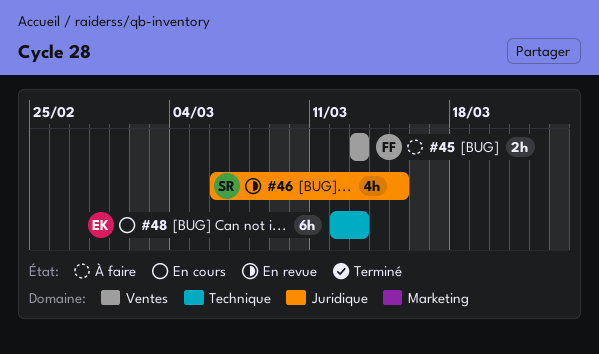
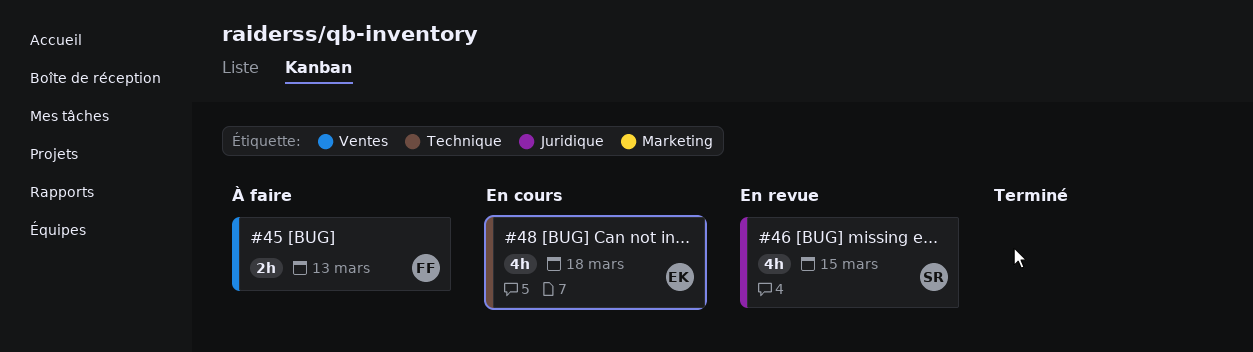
#48, estimate: 6h -> 4h
#48, due: Mar 13 -> Mar 18

